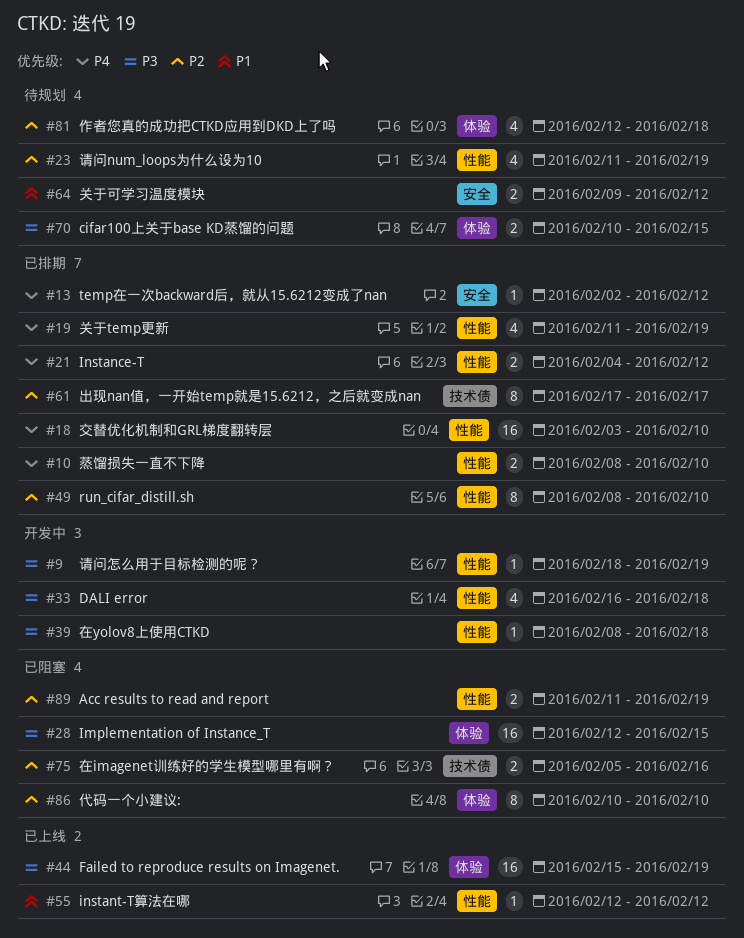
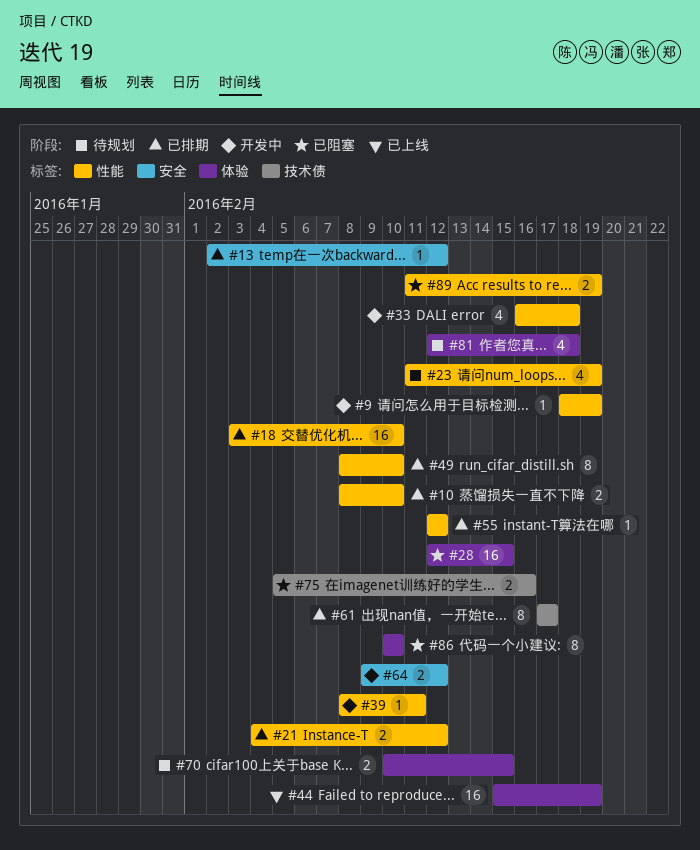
#19: present -> none
#39, due: Feb 18 -> Feb 11
#55, status: 已上线 -> 已排期
#64, status: 待规划 -> 开发中

